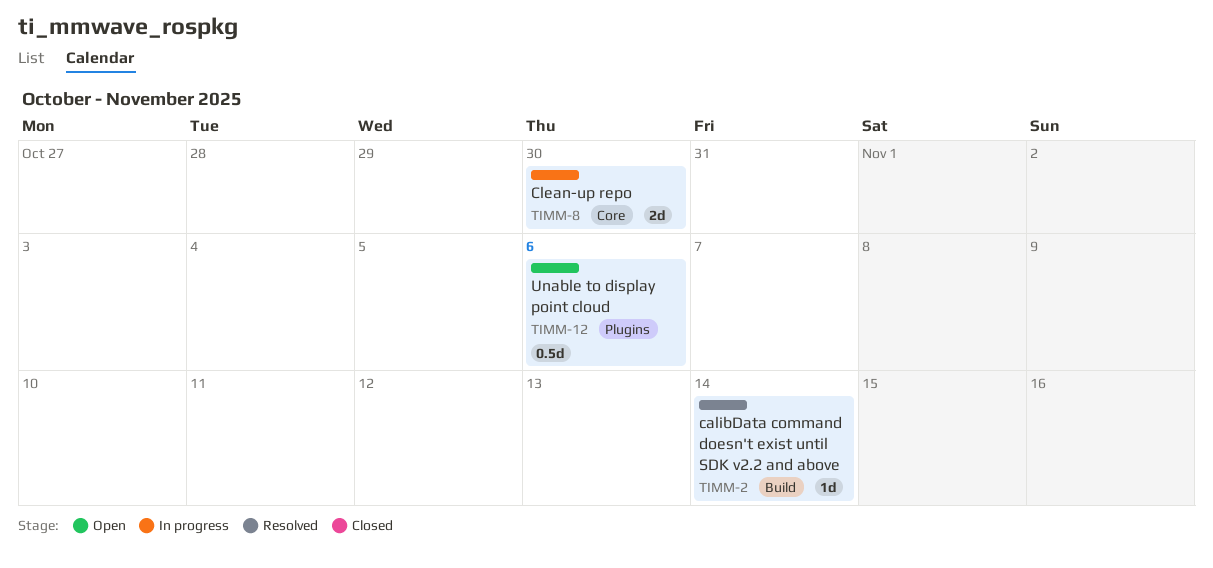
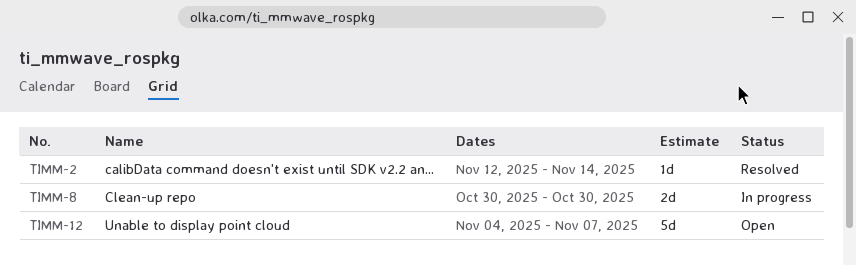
TIMM-12, estimate: 0.5d -> 5d
TIMM-12, due: Nov 6 -> Nov 7

